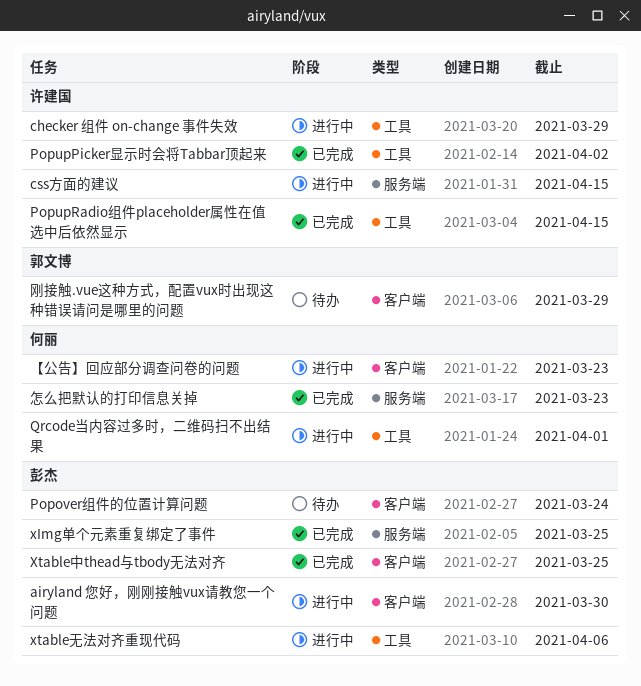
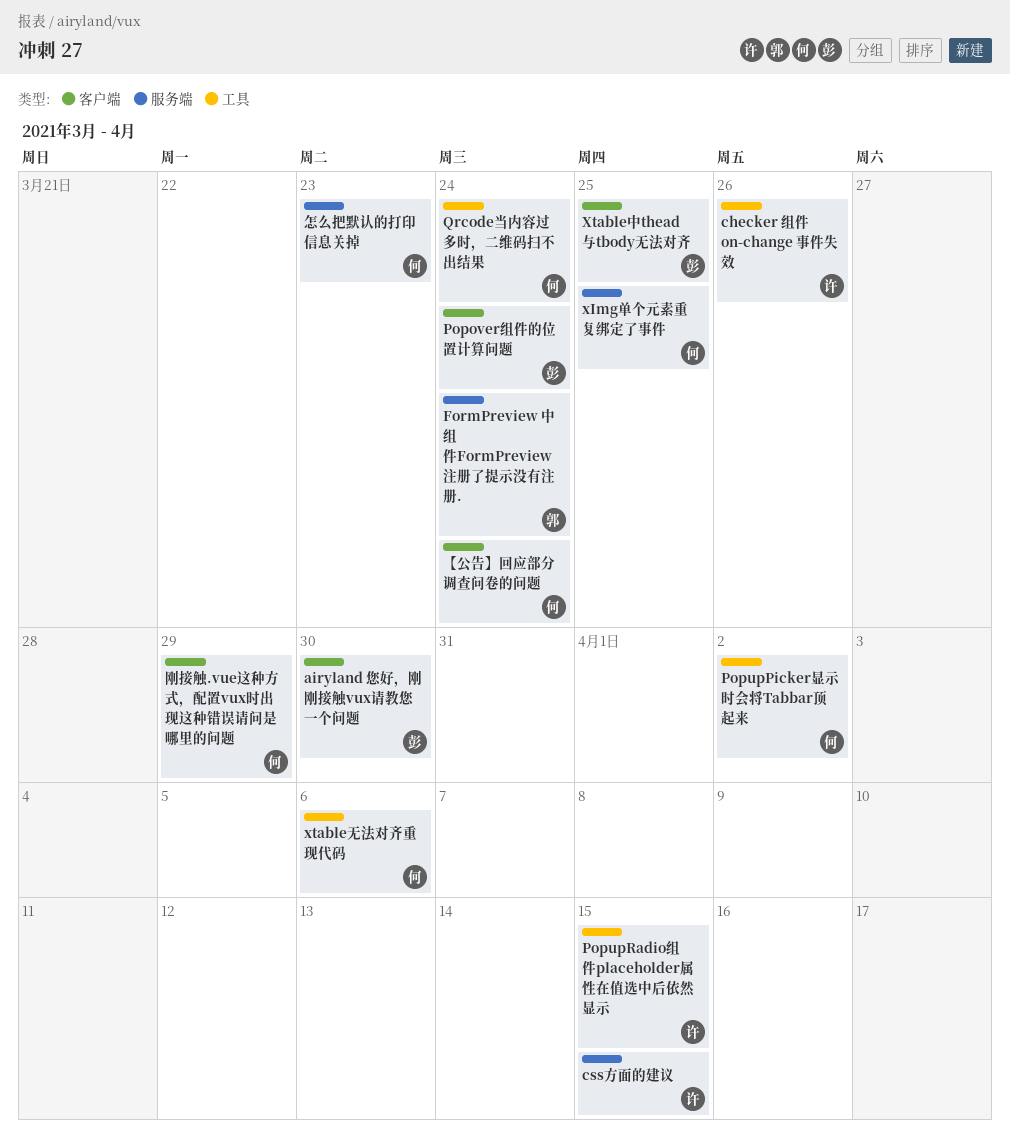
checker 组件 on-change 事件失效, due: Mar 29 -> Mar 26
FormPreview 中组件FormPreview注册了提示没有注册.: none -> present
PopupPicker显示时会将Tabbar顶起来, owner: 许建国 -> 何丽
Qrcode当内容过多时，二维码扫不出结果, due: Apr 1 -> Mar 24
xImg单个元素重复绑定了事件, owner: 彭杰 -> 何丽
xtable无法对齐重现代码, owner: 彭杰 -> 何丽
【公告】回应部分调查问卷的问题, due: Mar 23 -> Mar 24
刚接触.vue这种方式，配置vux时出现这种错误请问是哪里的问题, owner: 郭文博 -> 何丽

